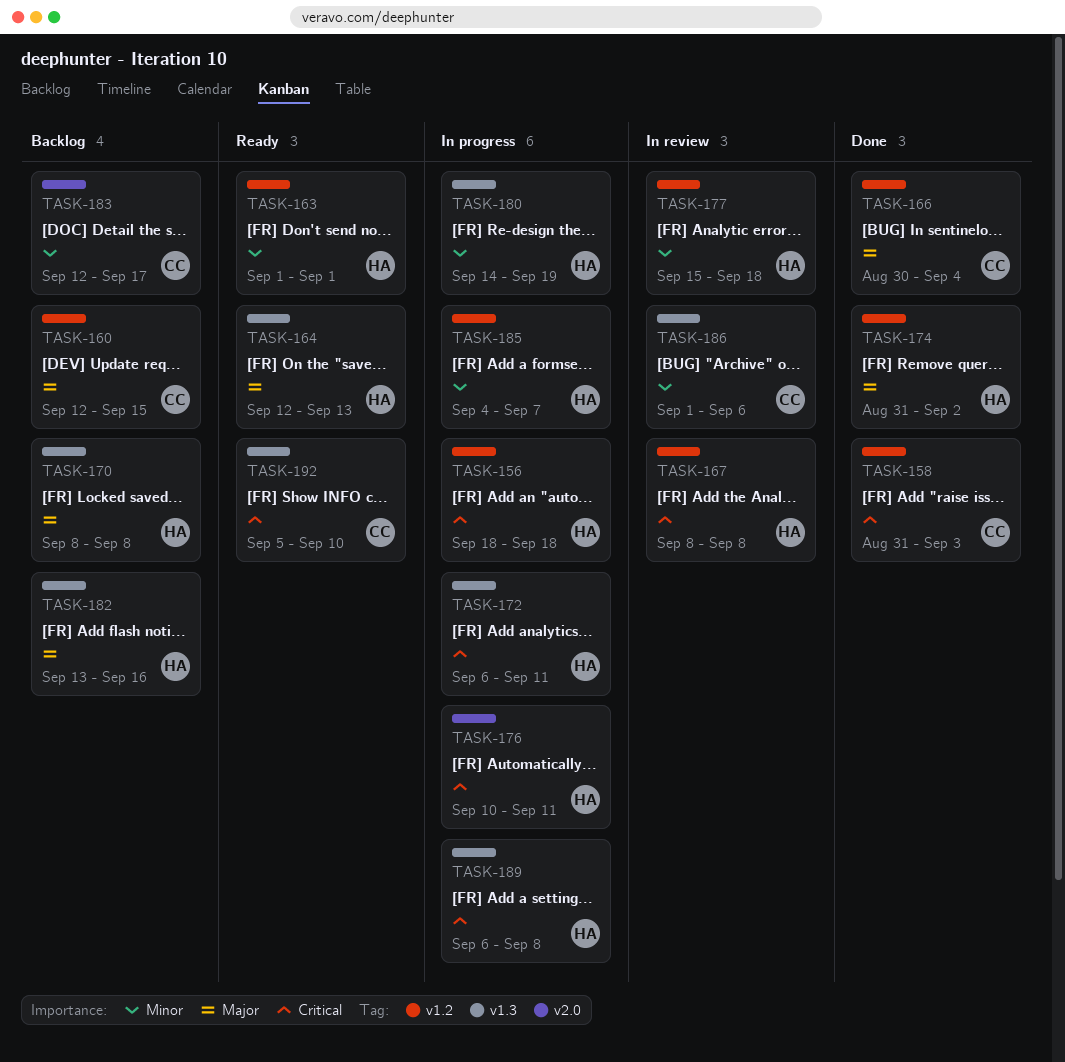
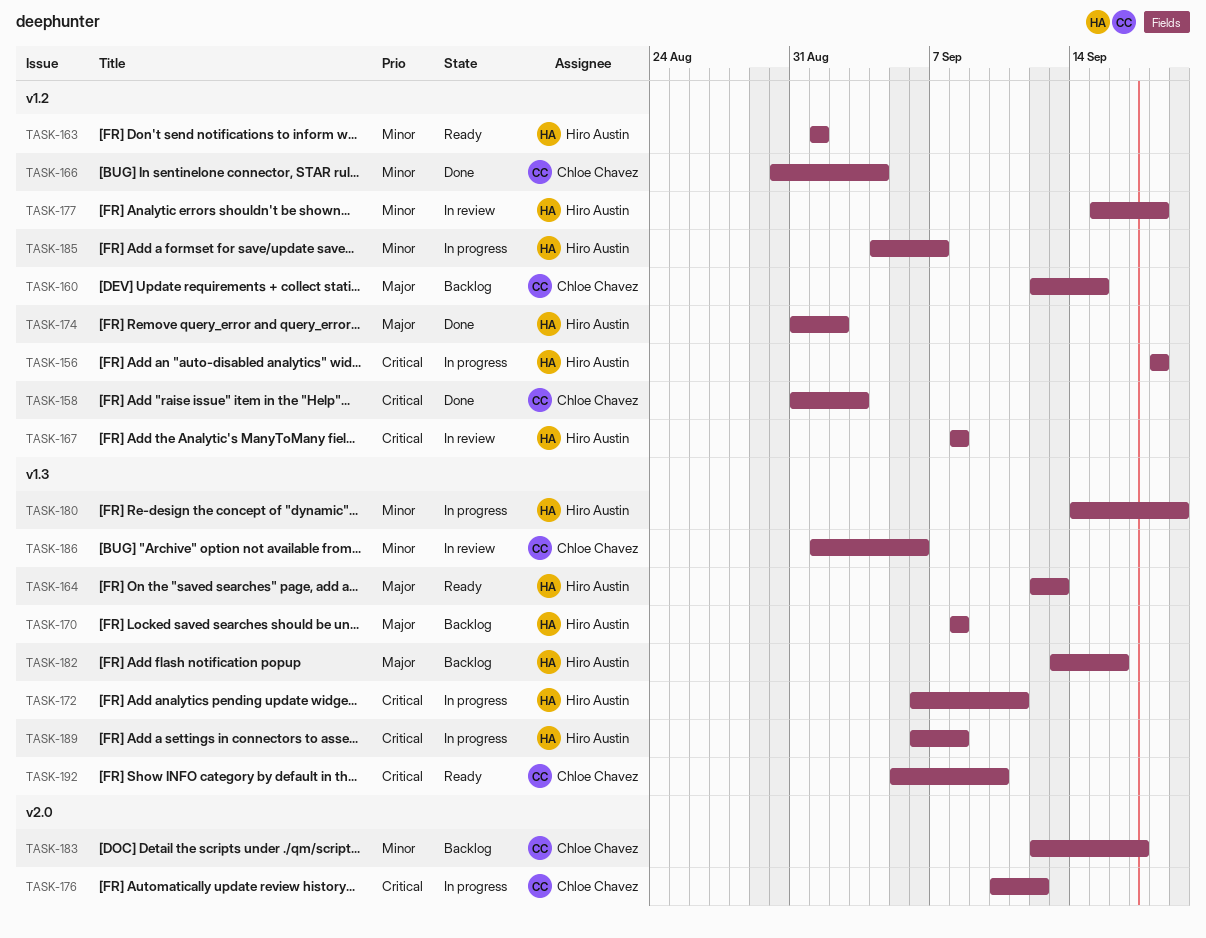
TASK-166, priority: Major -> Minor
TASK-176, owner: Hiro Austin -> Chloe Chavez
TASK-176, due: Sep 11 -> Sep 12

